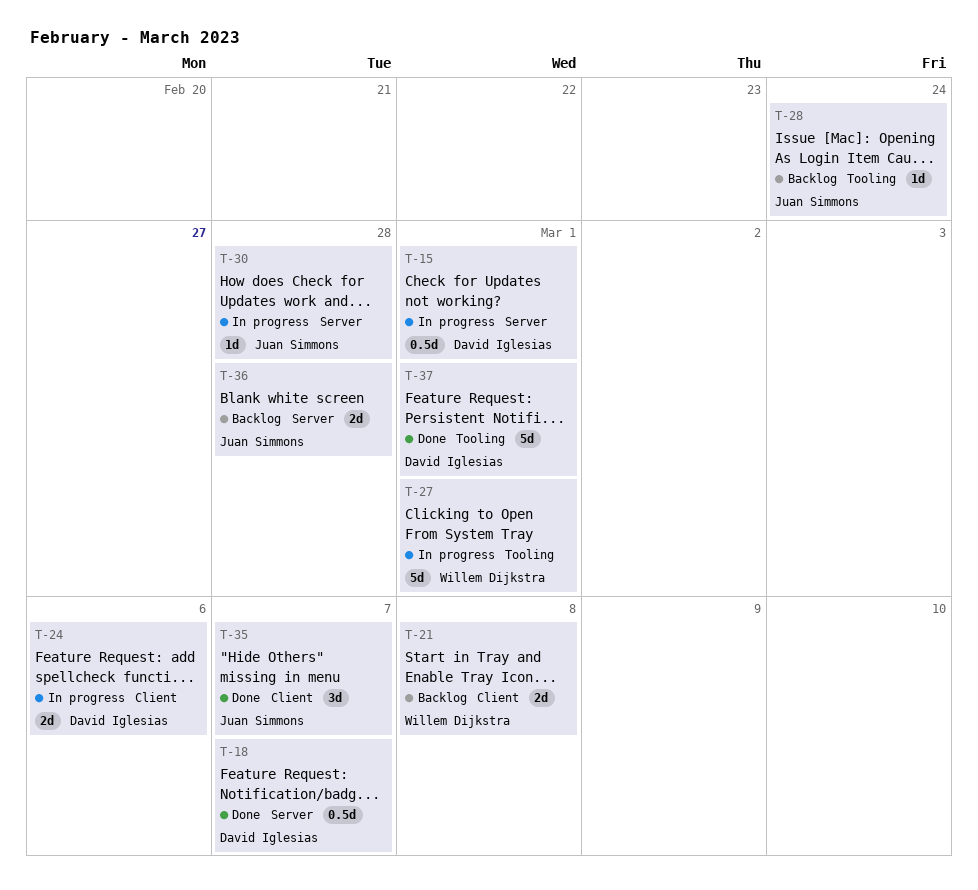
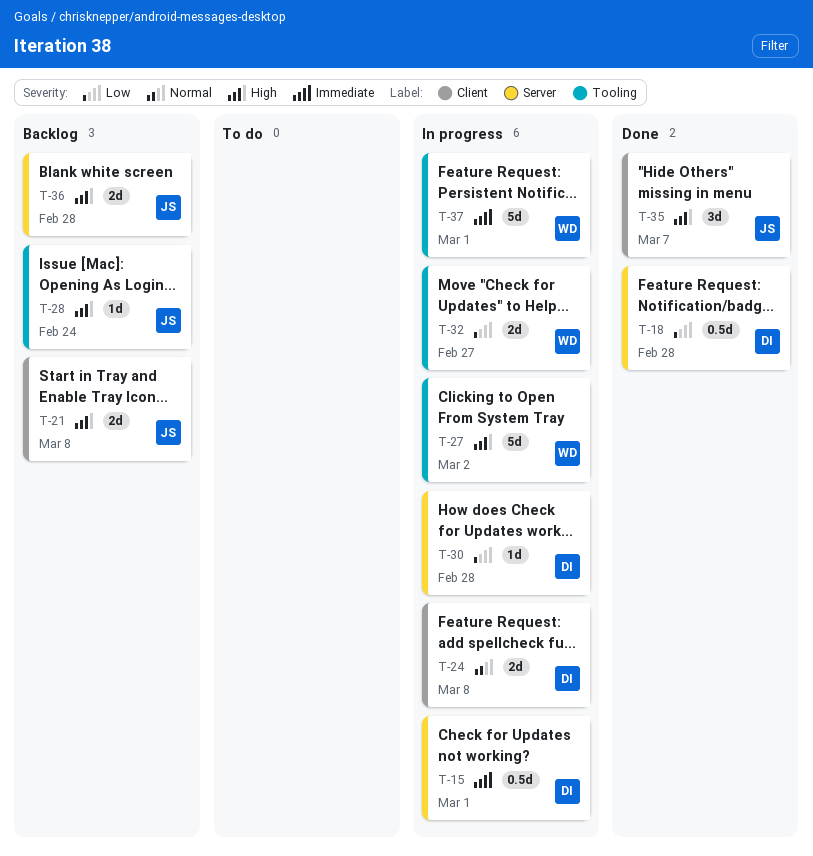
T-18, due: Mar 7 -> Feb 28
T-21, owner: Willem Dijkstra -> Juan Simmons
T-24, due: Mar 6 -> Mar 8
T-27, due: Mar 1 -> Mar 2
T-30, owner: Juan Simmons -> David Iglesias
T-32: none -> present
T-37, status: Done -> In progress
T-37, owner: David Iglesias -> Willem Dijkstra

